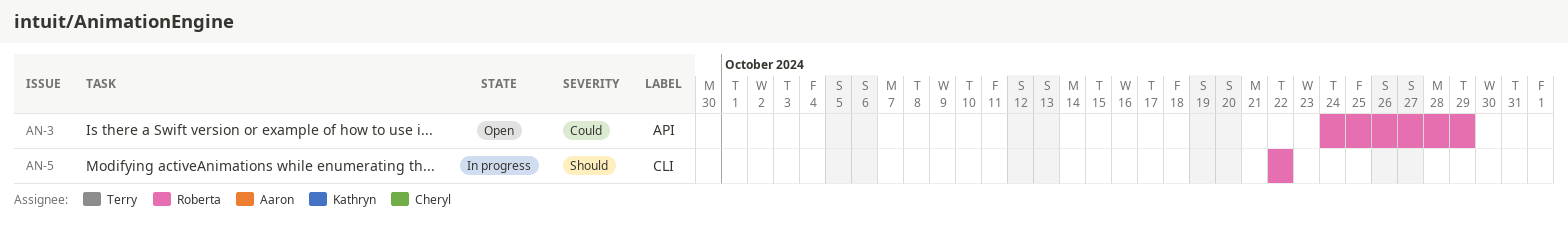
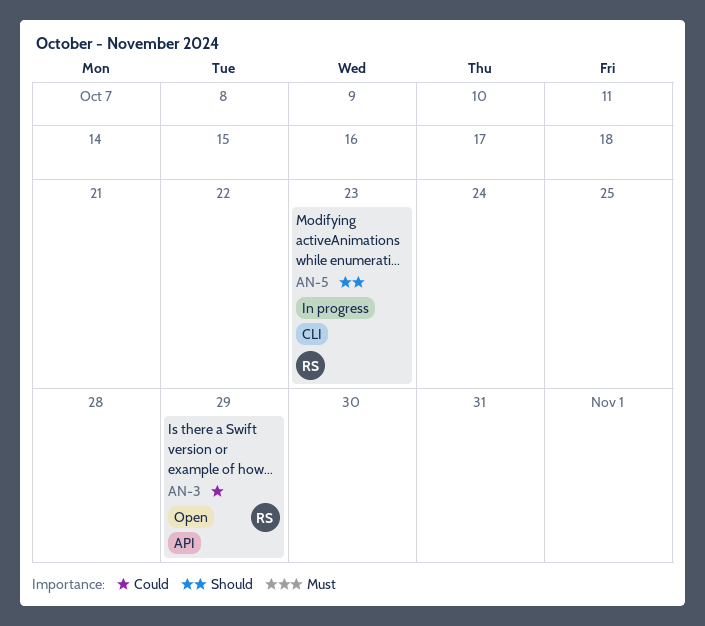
AN-5, due: Oct 22 -> Oct 23

